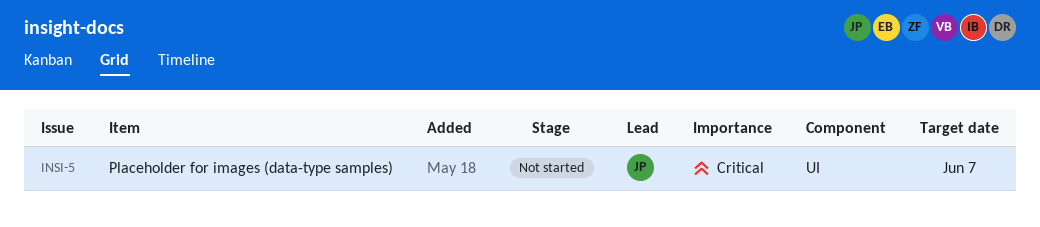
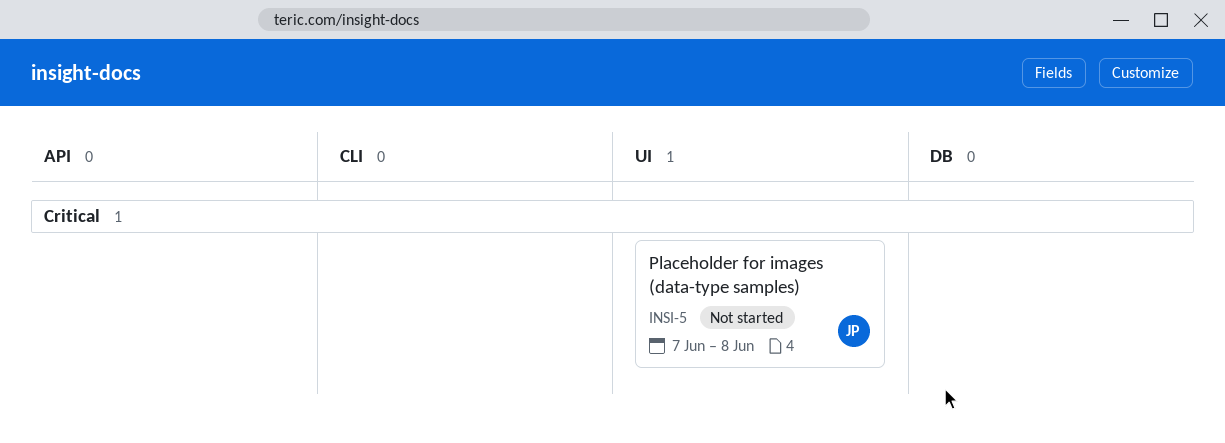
INSI-5, due: Jun 7 -> Jun 8

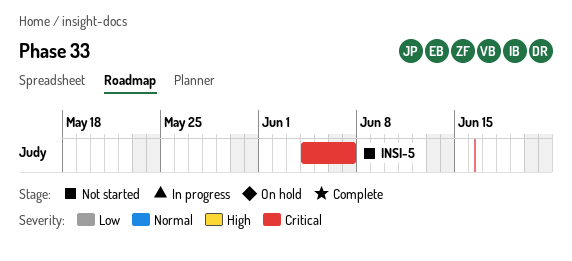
INSI-5, start: Jun 7 -> Jun 4
INSI-5, due: Jun 8 -> Jun 7

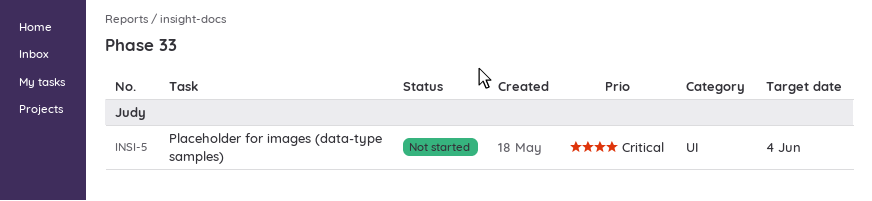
INSI-5, due: Jun 7 -> Jun 4

